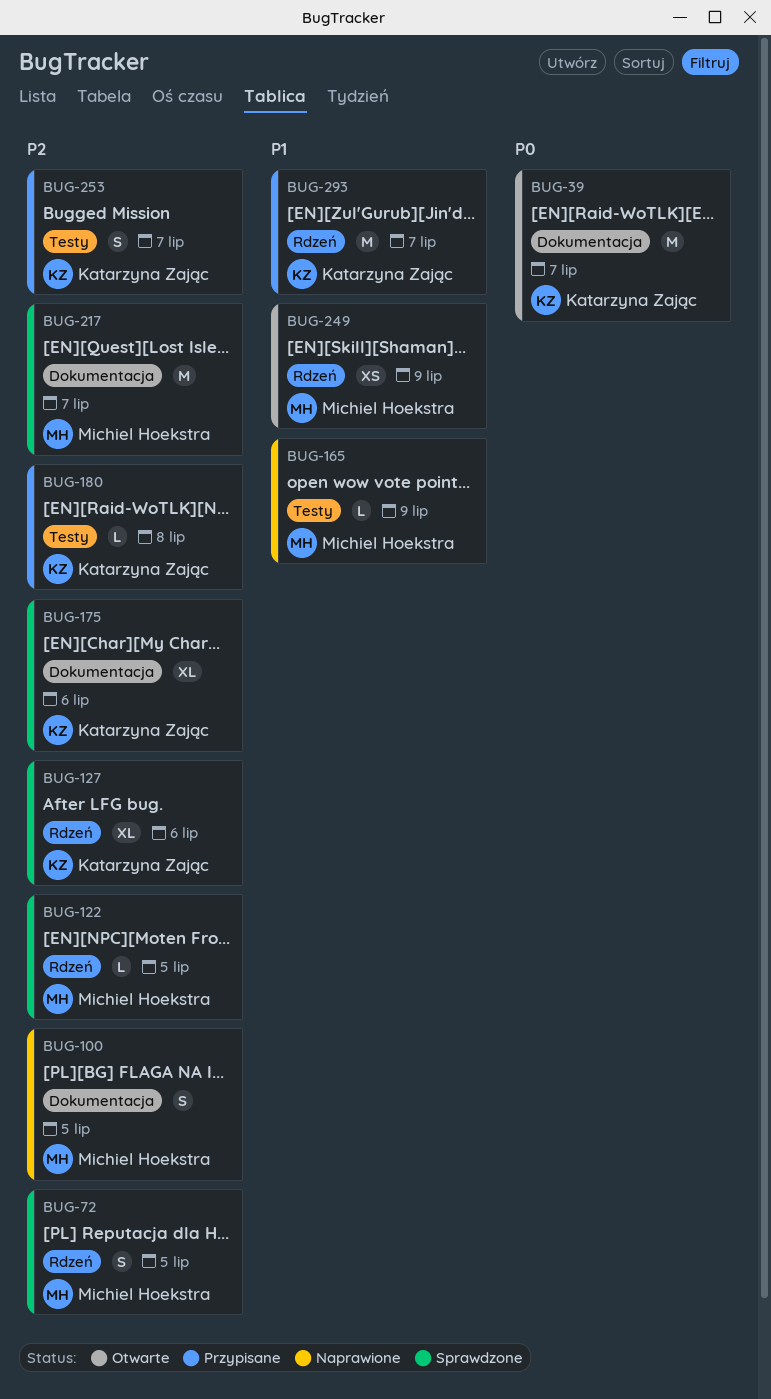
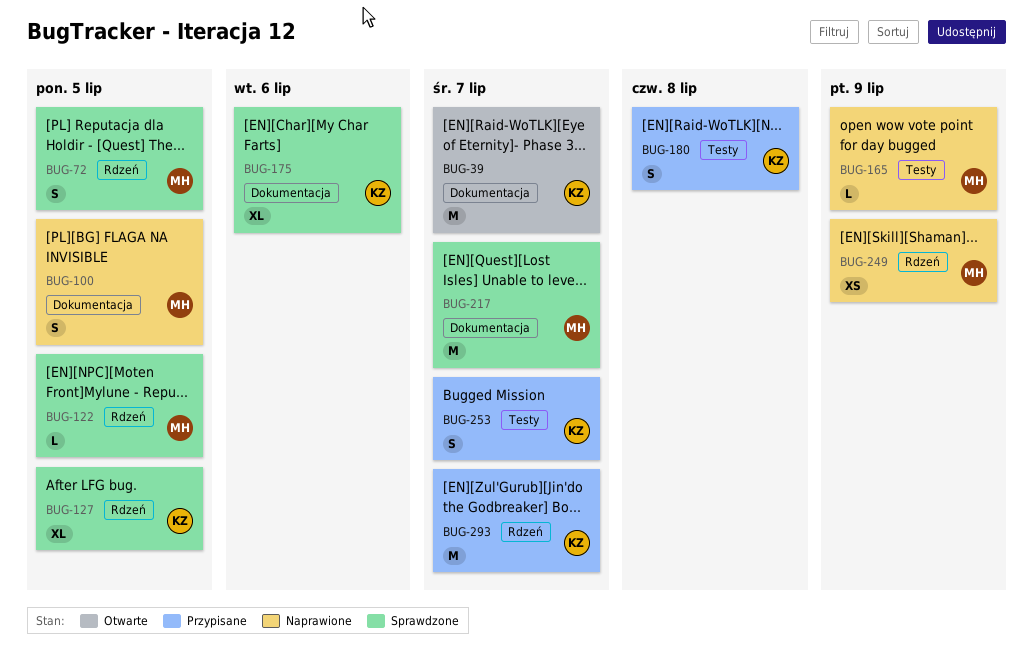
BUG-127, due: Jul 6 -> Jul 5
BUG-180, estimate: L -> S
BUG-249, status: Otwarte -> Naprawione

